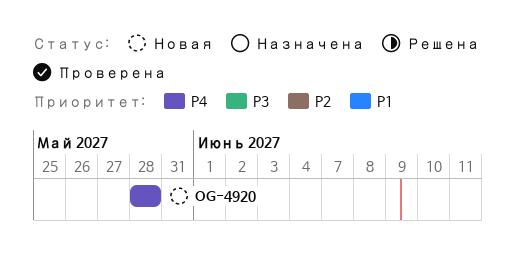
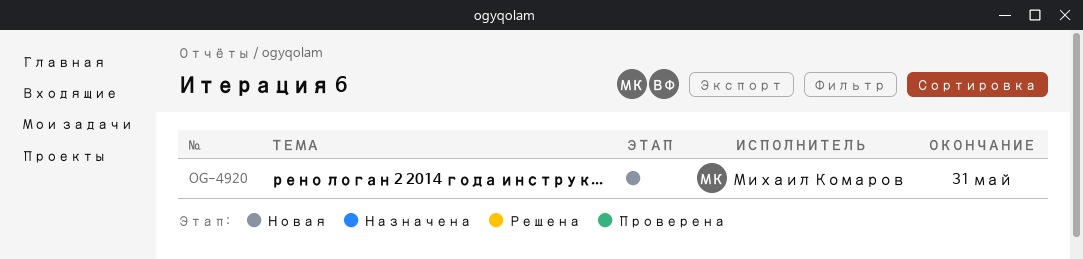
OG-4920, due: May 28 -> May 31

